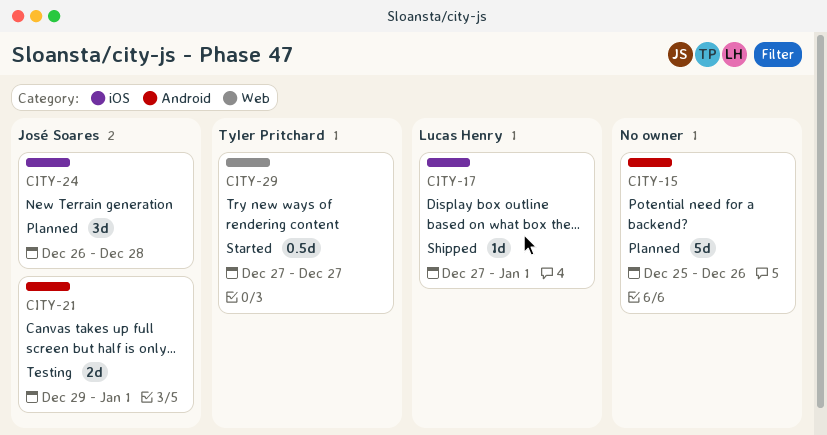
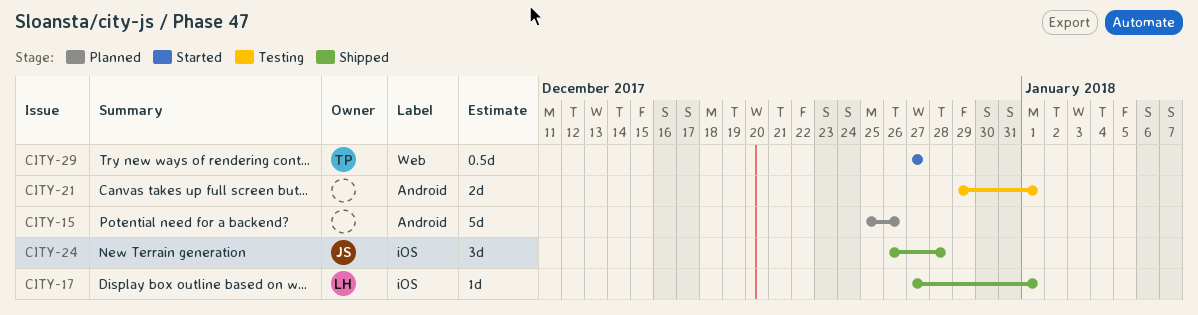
CITY-21, owner: José Soares -> none
CITY-24, status: Planned -> Shipped

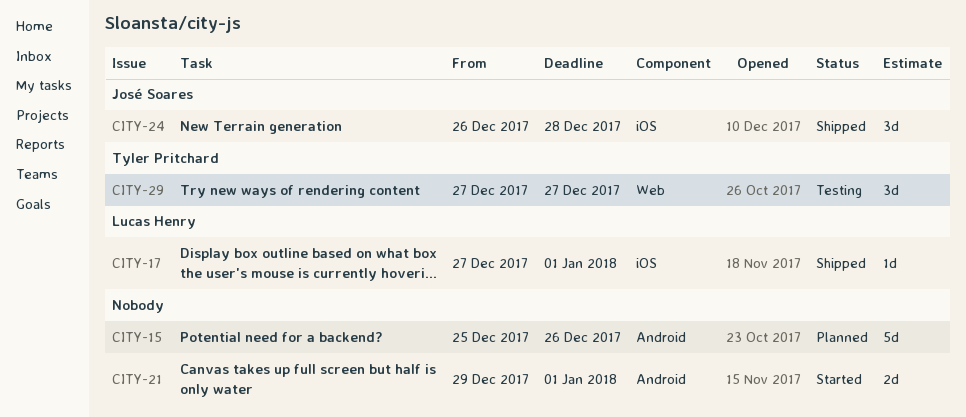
CITY-21, status: Testing -> Started
CITY-29, status: Started -> Testing
CITY-29, estimate: 0.5d -> 3d

